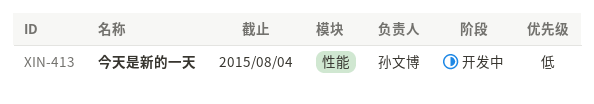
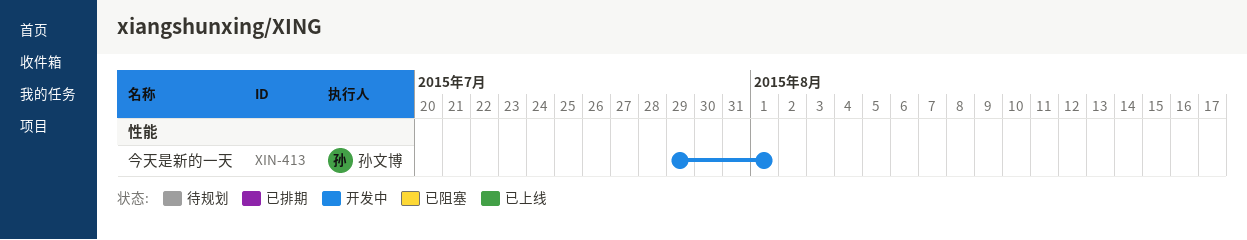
XIN-413, due: Aug 4 -> Aug 1

